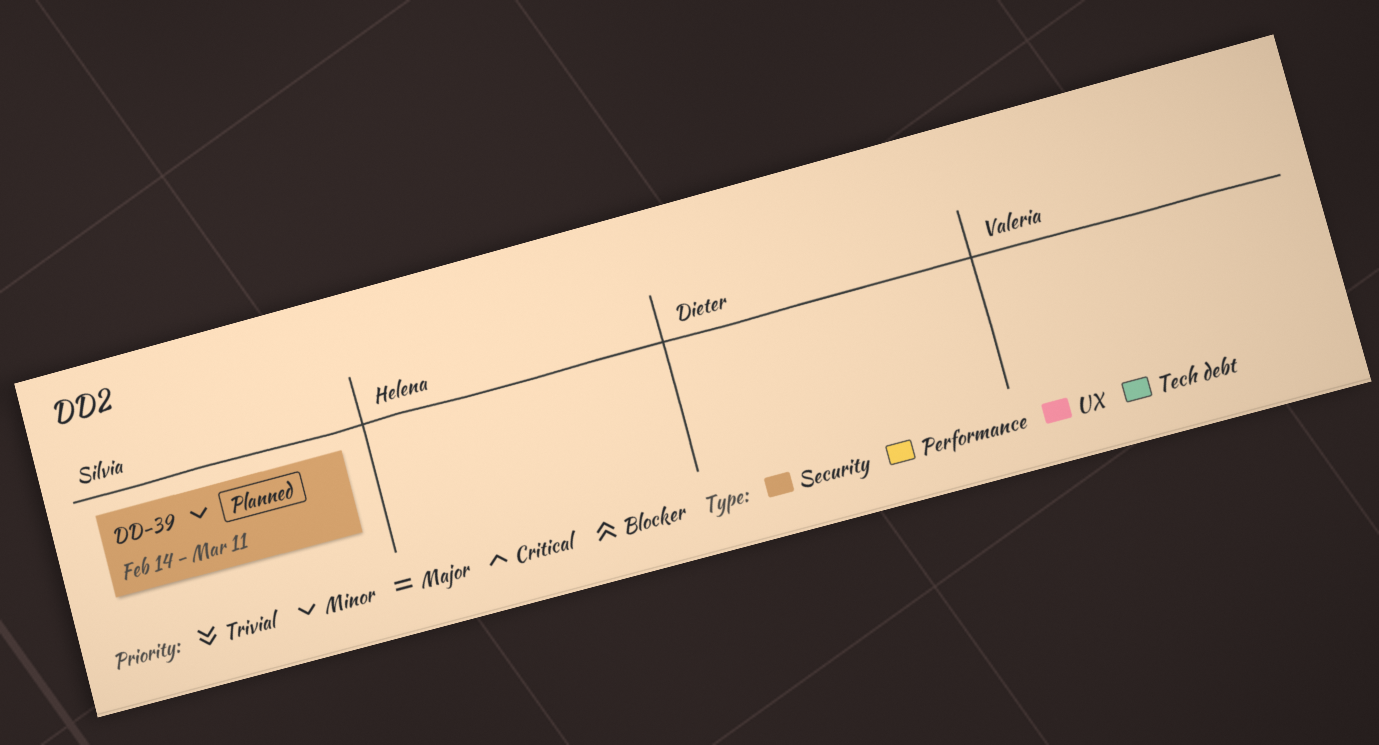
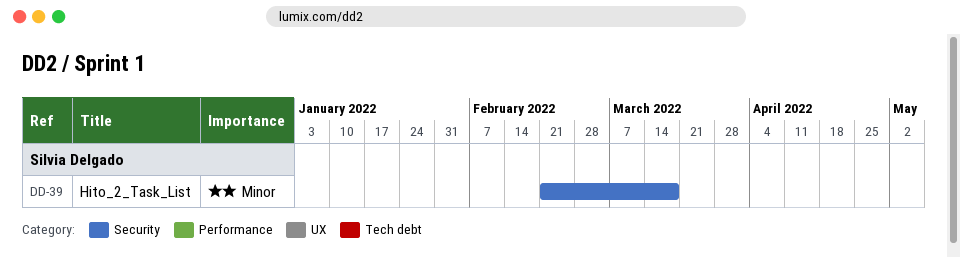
DD-39, start: Feb 14 -> Feb 21
DD-39, due: Mar 11 -> Mar 18

